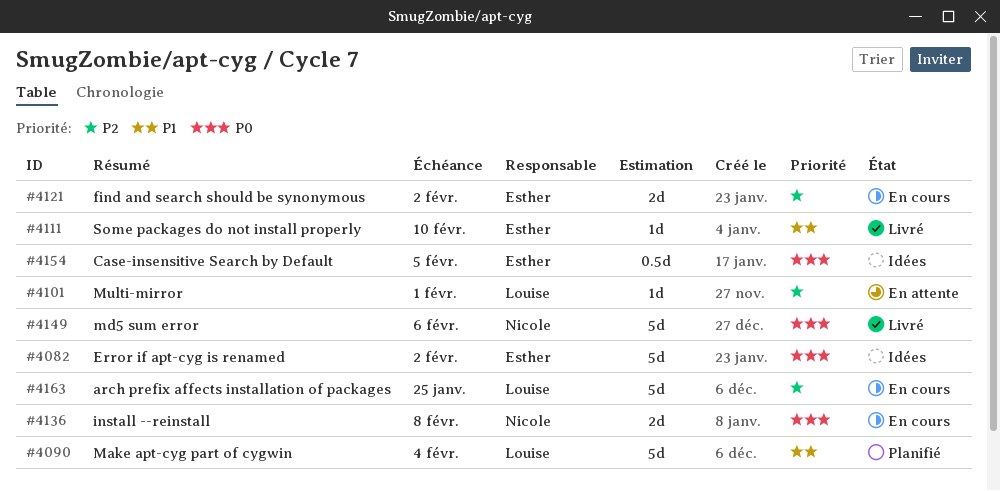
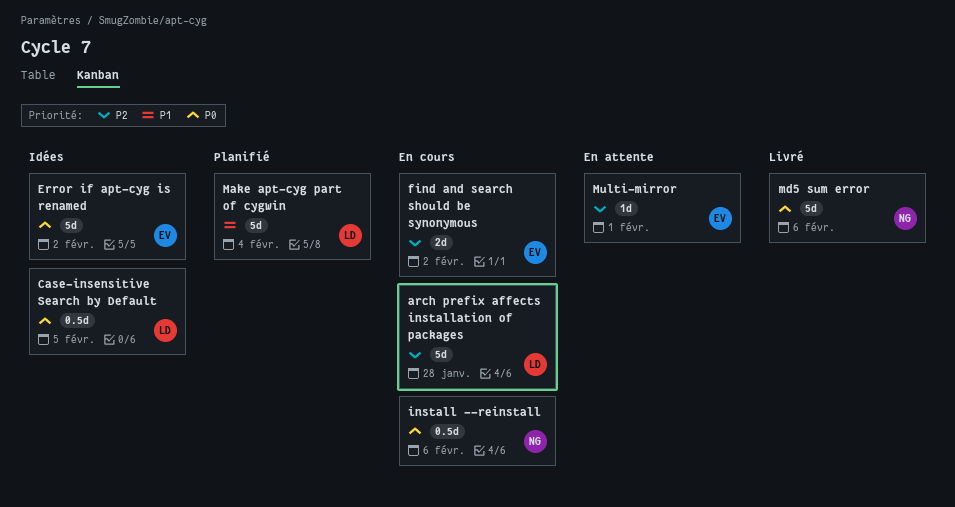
arch prefix affects installation of packages, due: Jan 25 -> Jan 28
Case-insensitive Search by Default, owner: Esther -> Louise
install --reinstall, estimate: 2d -> 0.5d
install --reinstall, due: Feb 8 -> Feb 6
Multi-mirror, owner: Louise -> Esther
Some packages do not install properly: present -> none

